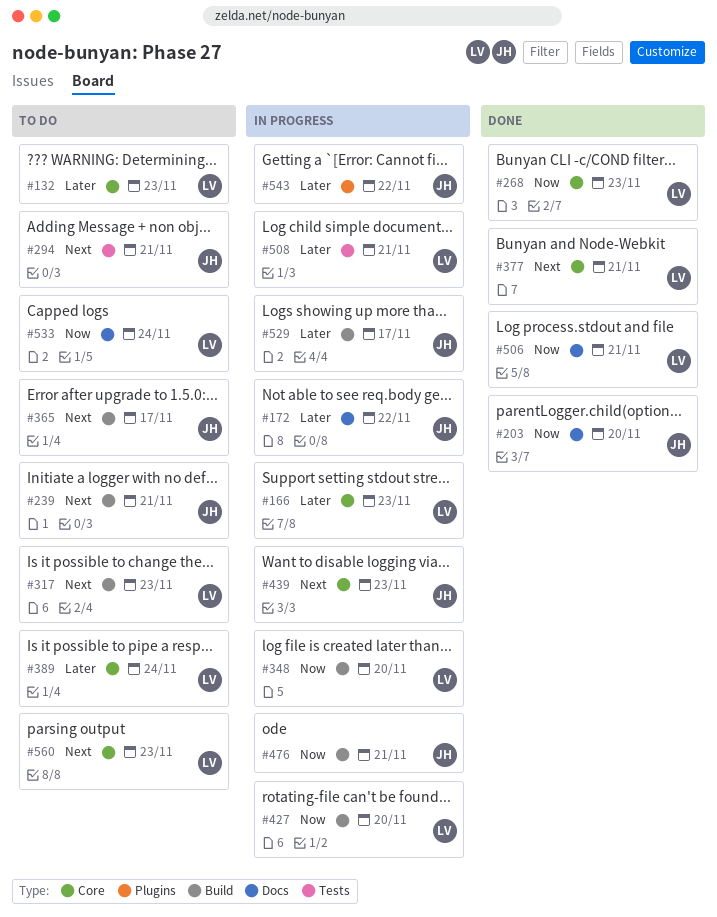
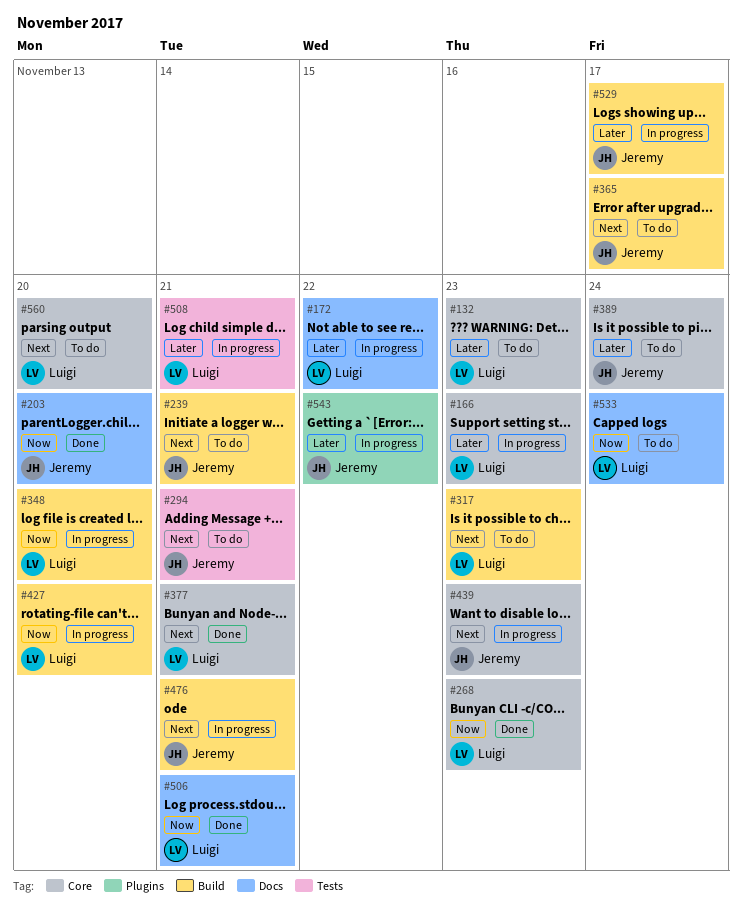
#172, owner: Jeremy -> Luigi
#389, owner: Luigi -> Jeremy
#476, priority: Now -> Next
#560, due: Nov 23 -> Nov 20

